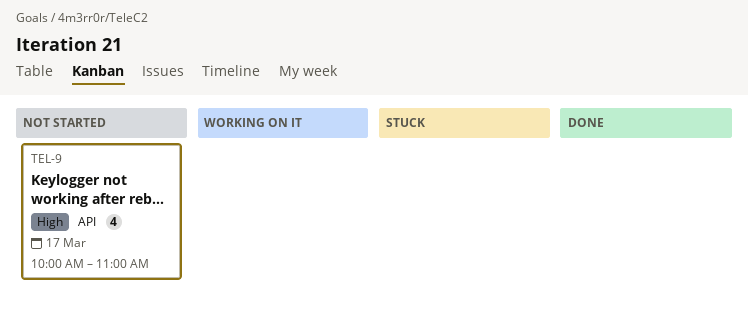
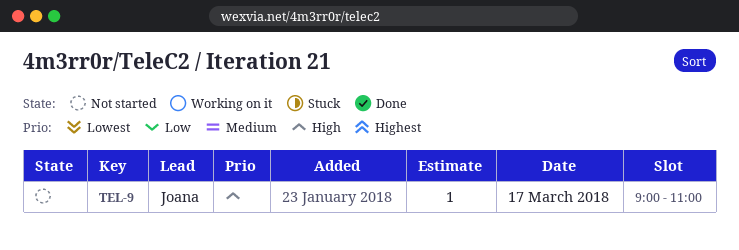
TEL-9, estimate: 4 -> 1
TEL-9, begins: 10:00 -> 09:00

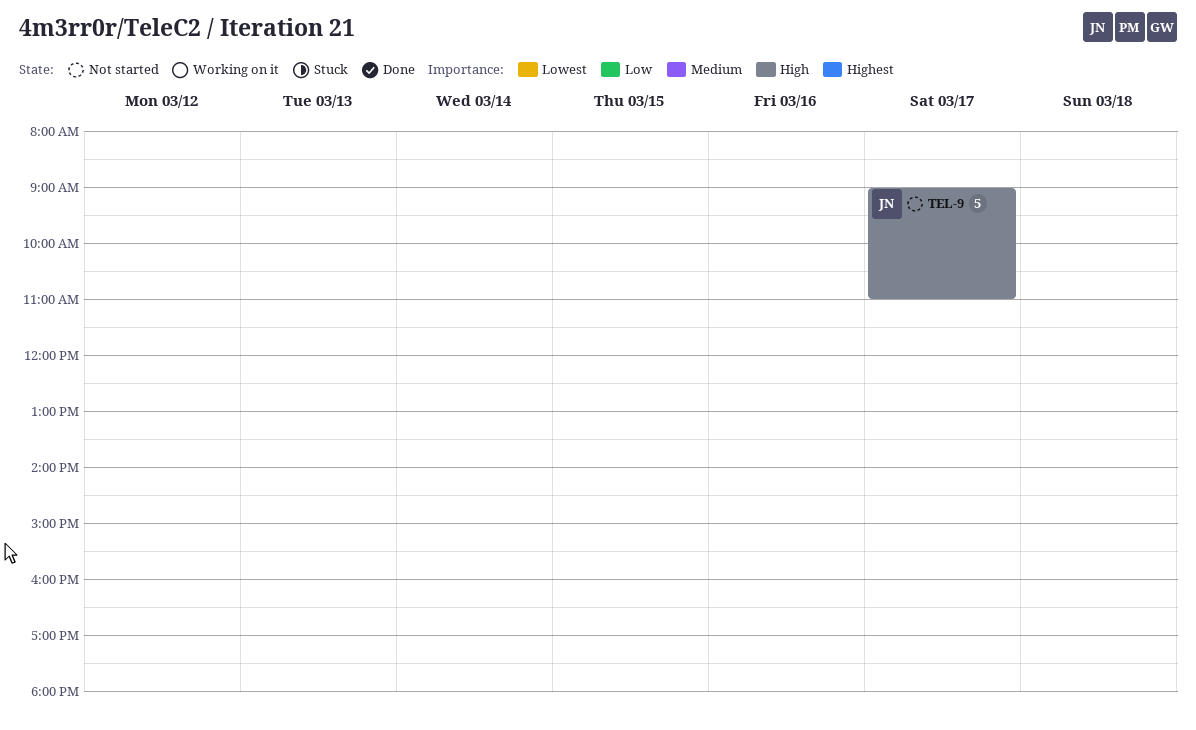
TEL-9, estimate: 1 -> 5

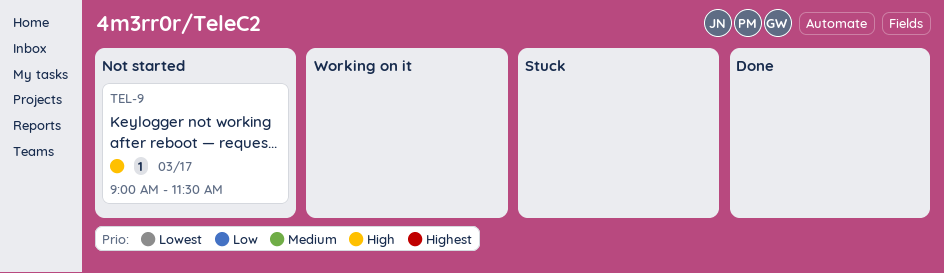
TEL-9, estimate: 5 -> 1
TEL-9, ends: 11:00 -> 11:30

